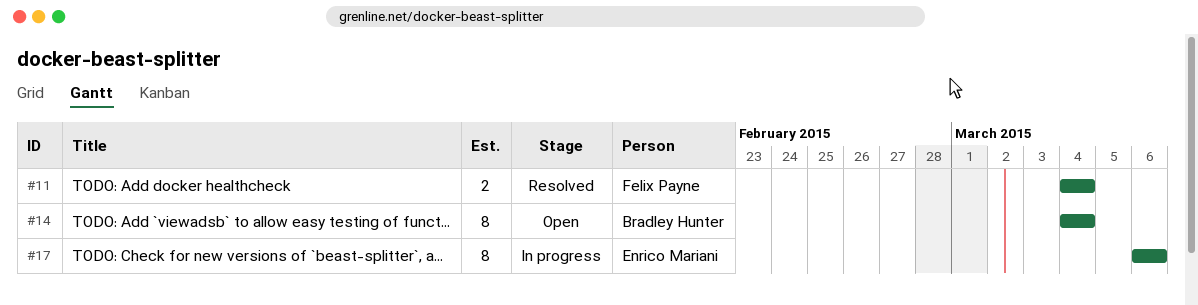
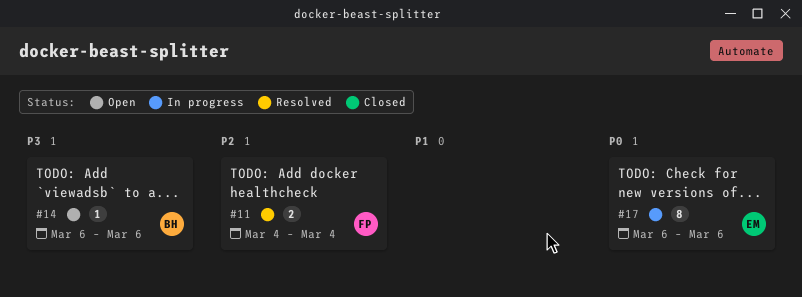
#14, estimate: 8 -> 1
#14, start: Mar 4 -> Mar 6
#14, due: Mar 4 -> Mar 6

